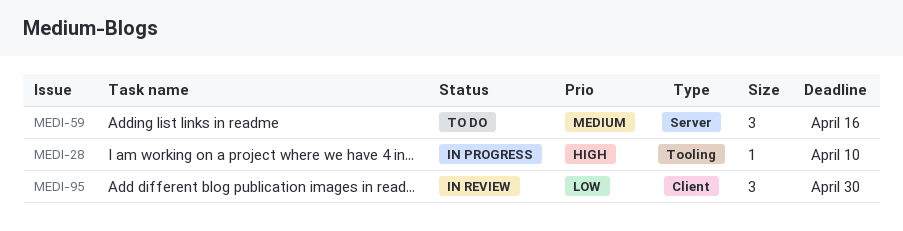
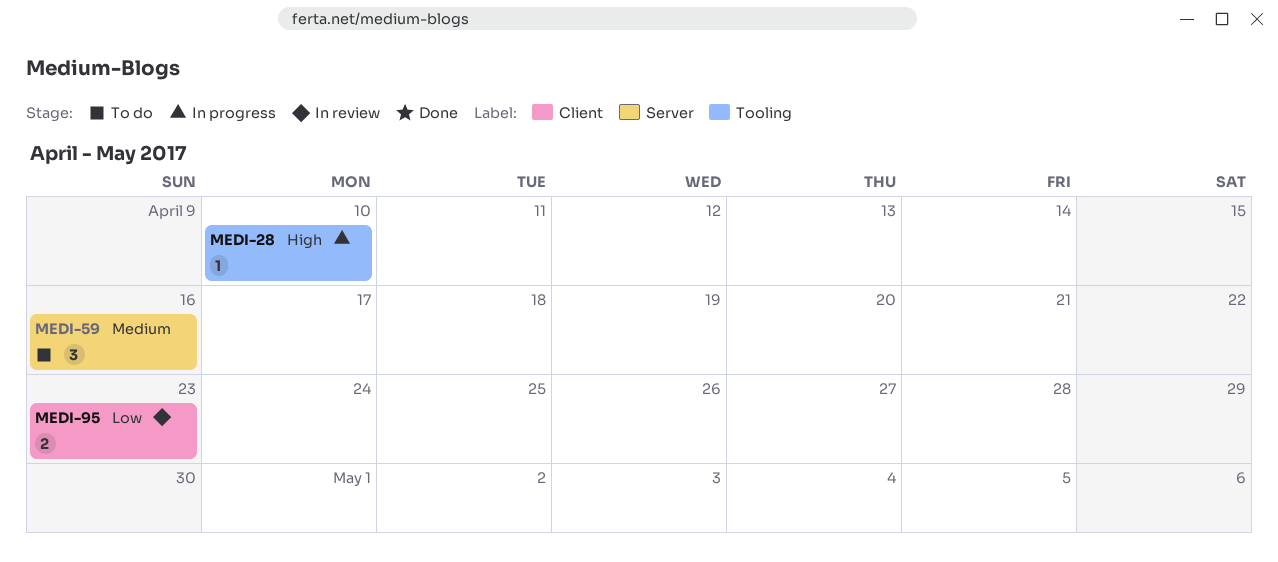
MEDI-95, estimate: 3 -> 2
MEDI-95, due: Apr 30 -> Apr 23

